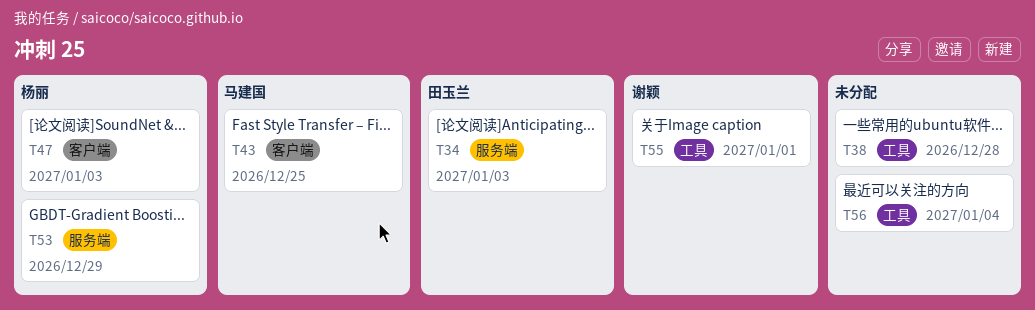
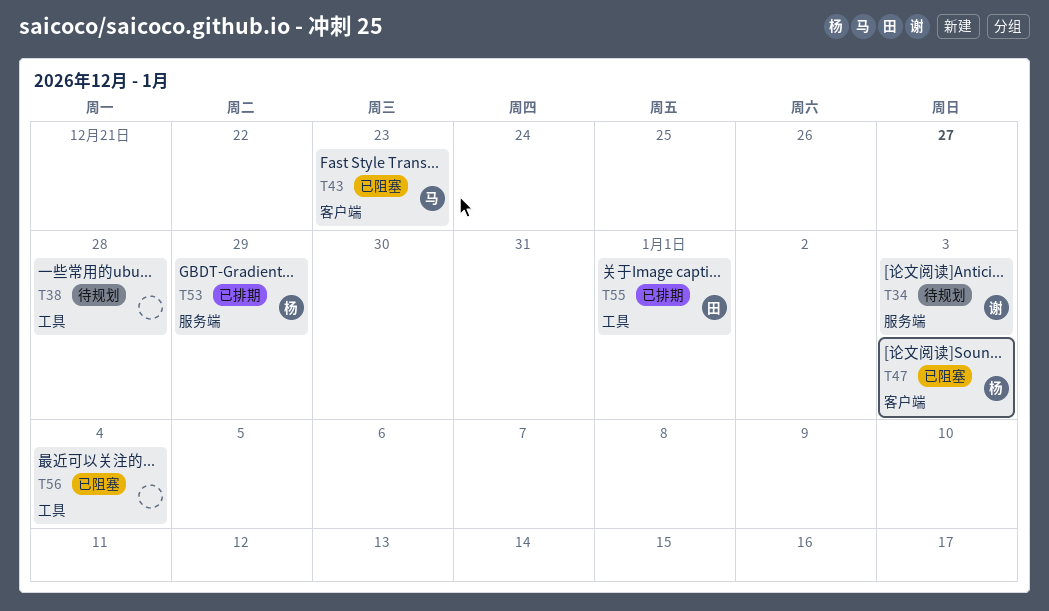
T34, owner: 田玉兰 -> 谢颖
T43, due: Dec 25 -> Dec 23
T55, owner: 谢颖 -> 田玉兰

